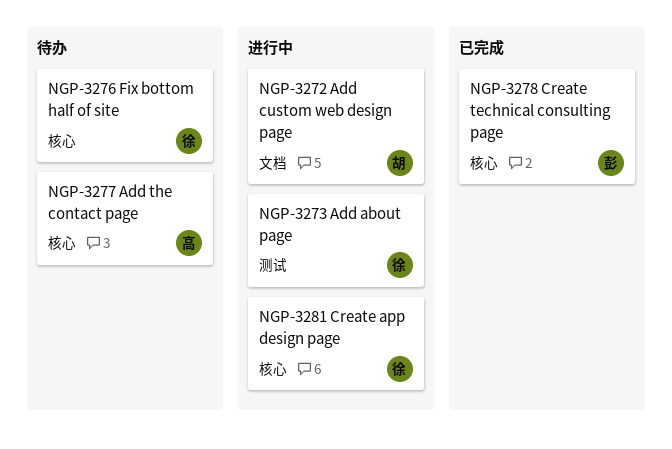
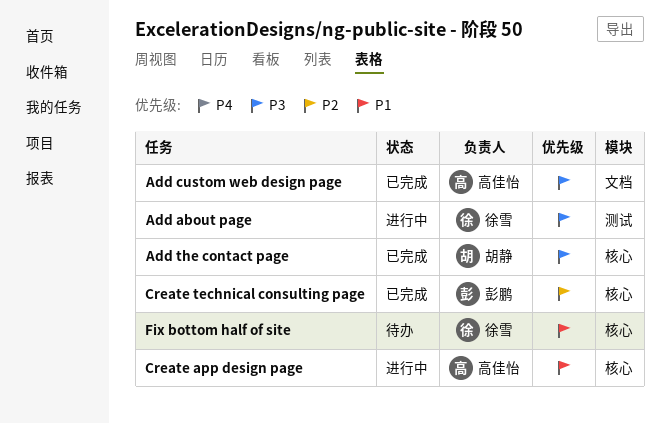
Add custom web design page, status: 进行中 -> 已完成
Add custom web design page, owner: 胡静 -> 高佳怡
Add the contact page, status: 待办 -> 已完成
Add the contact page, owner: 高佳怡 -> 胡静
Create app design page, owner: 徐雪 -> 高佳怡

